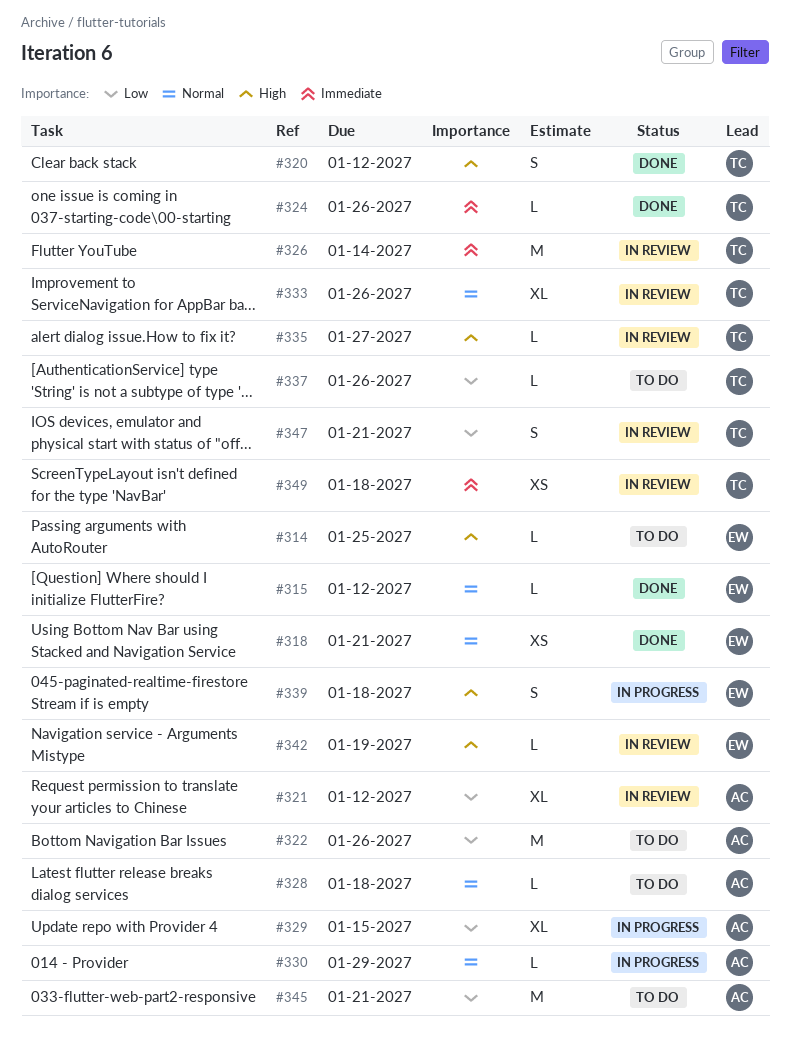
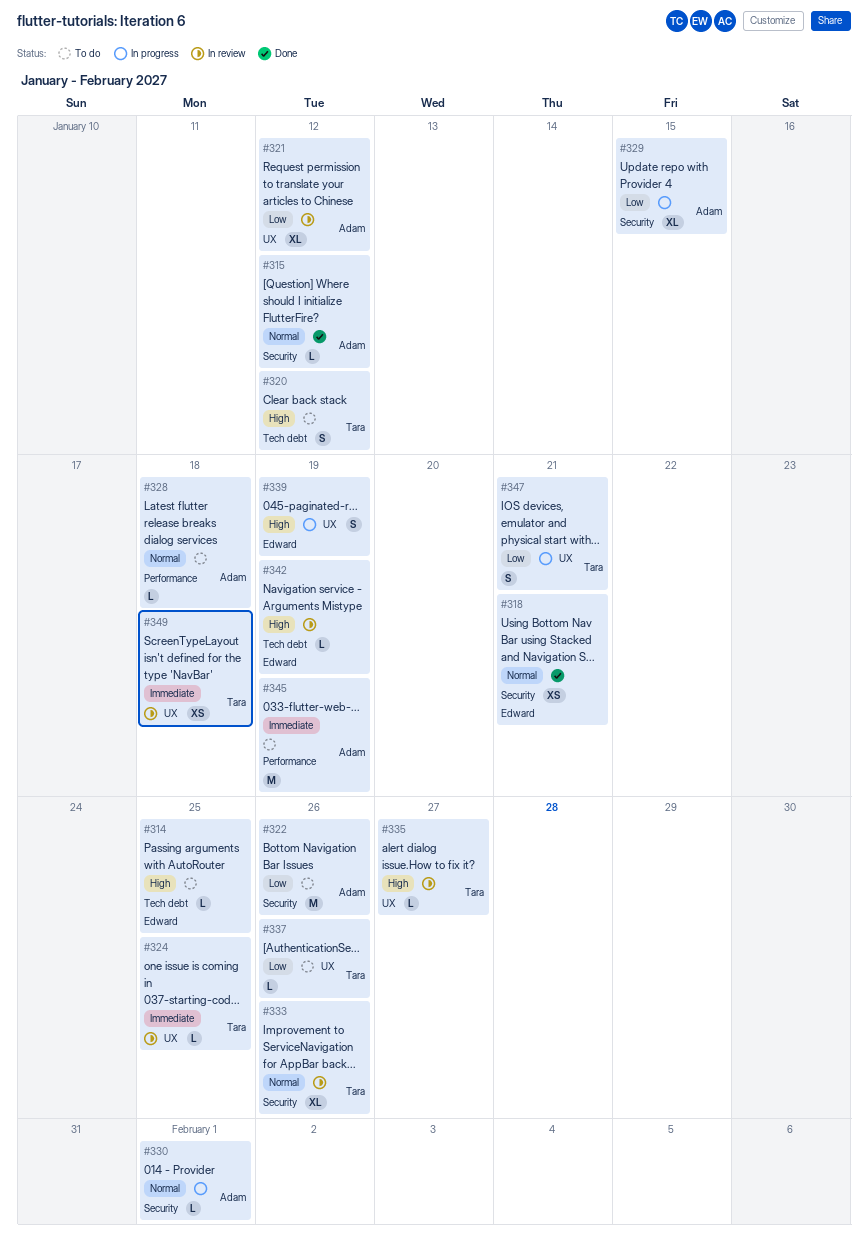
#315, owner: Edward -> Adam
#320, status: Done -> To do
#324, status: Done -> In review
#324, due: Jan 26 -> Jan 25
#326: present -> none
#330, due: Jan 29 -> Feb 1
#339, due: Jan 18 -> Jan 19
#345, priority: Low -> Immediate
#345, due: Jan 21 -> Jan 19
#347, status: In review -> In progress

